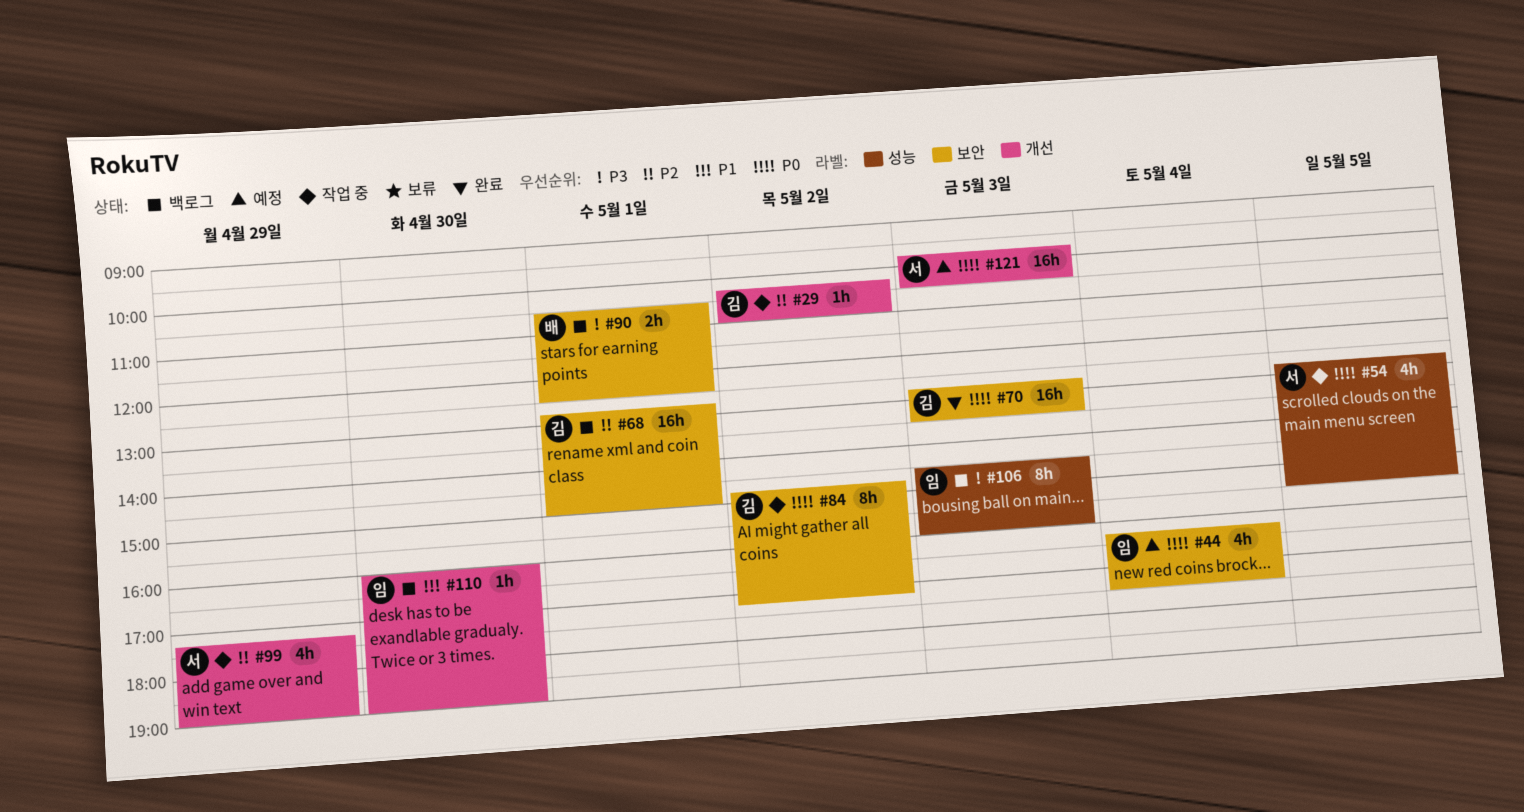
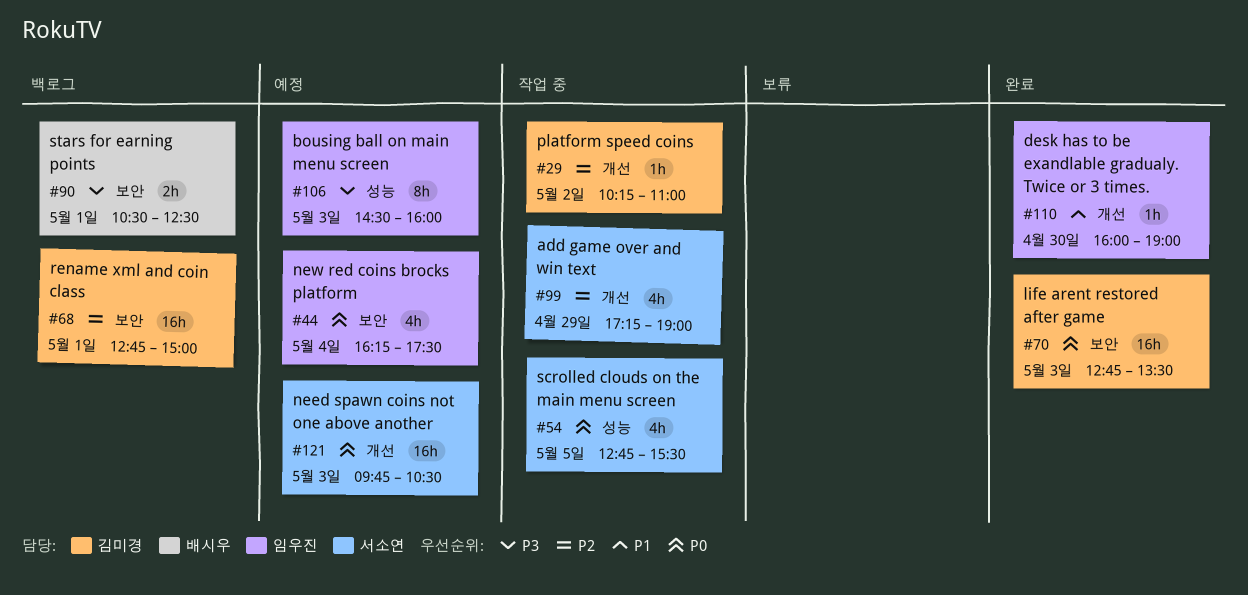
#84: present -> none
#106, status: 백로그 -> 예정
#110, status: 백로그 -> 완료

